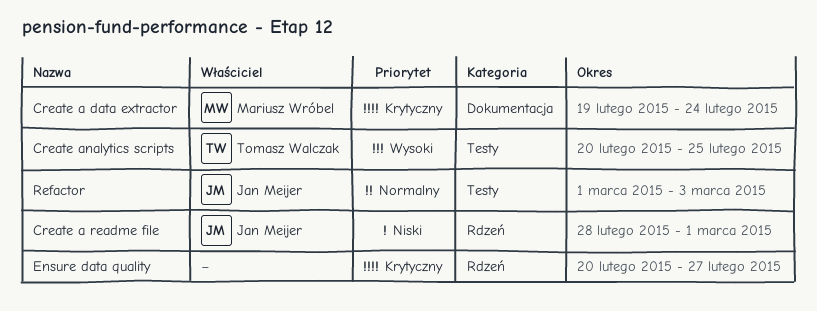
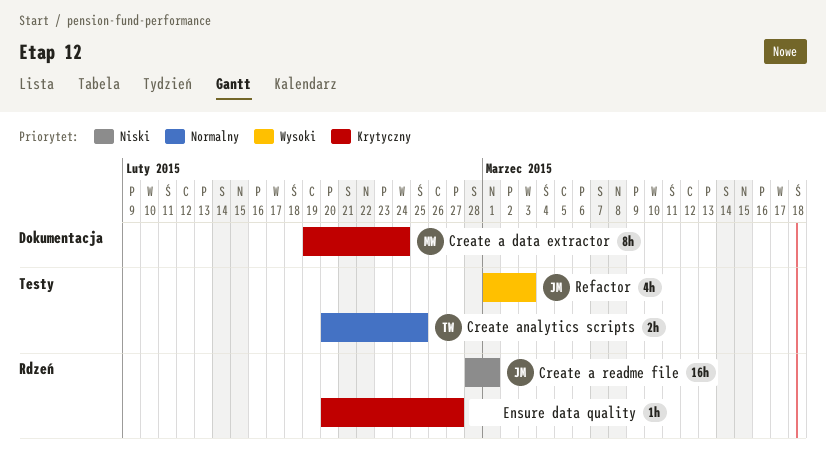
Create analytics scripts, priority: Wysoki -> Normalny
Refactor, priority: Normalny -> Wysoki

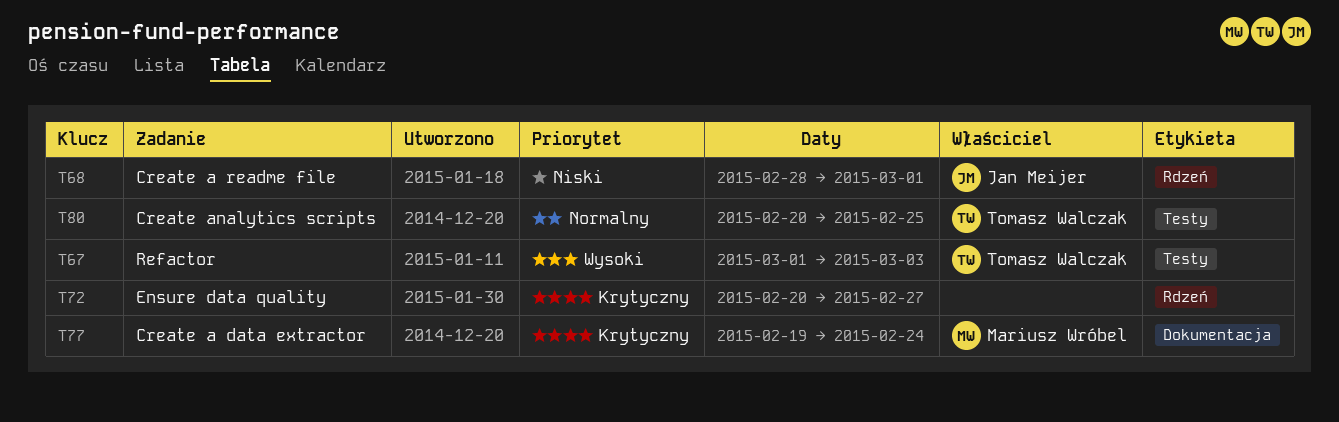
Refactor, owner: Jan Meijer -> Tomasz Walczak

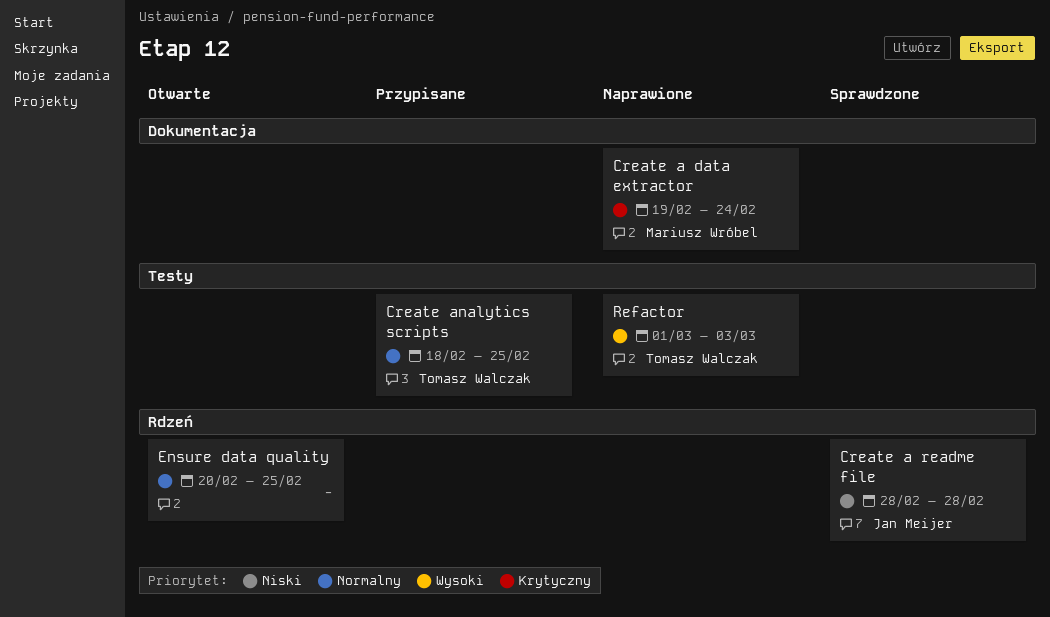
Create a readme file, due: Mar 1 -> Feb 28
Create analytics scripts, start: Feb 20 -> Feb 18
Ensure data quality, priority: Krytyczny -> Normalny
Ensure data quality, due: Feb 27 -> Feb 25

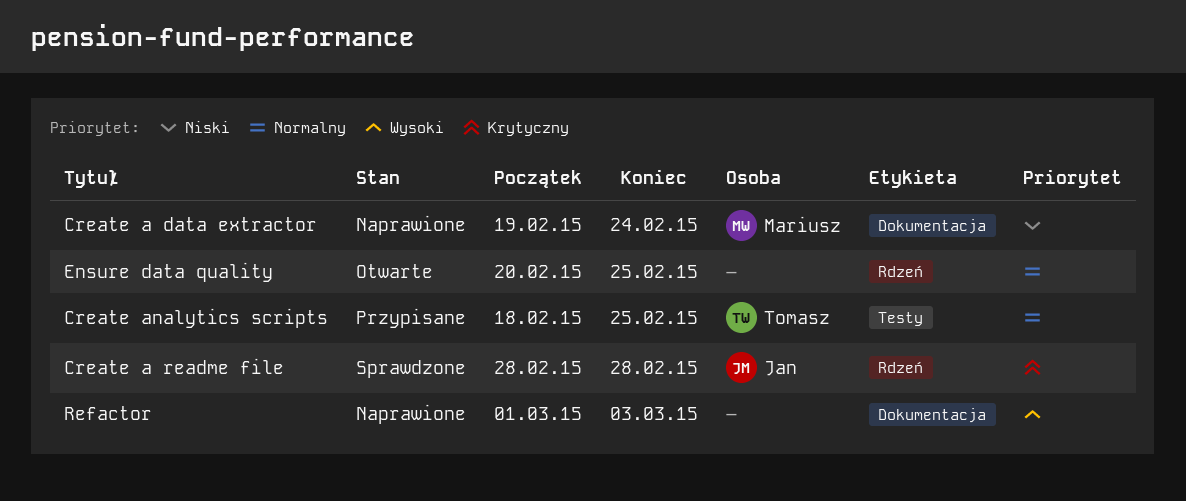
Create a data extractor, priority: Krytyczny -> Niski
Create a readme file, priority: Niski -> Krytyczny
Refactor, owner: Tomasz Walczak -> none
Refactor, label: Testy -> Dokumentacja

